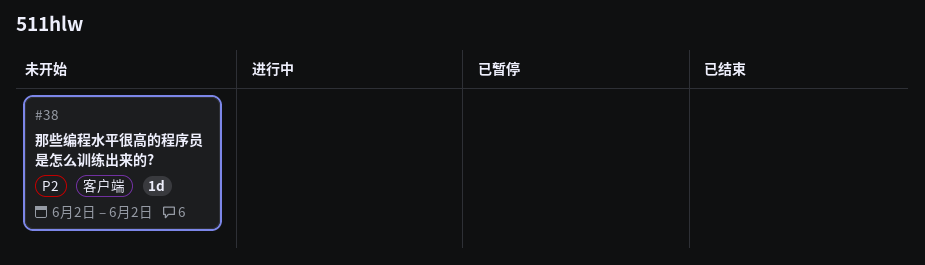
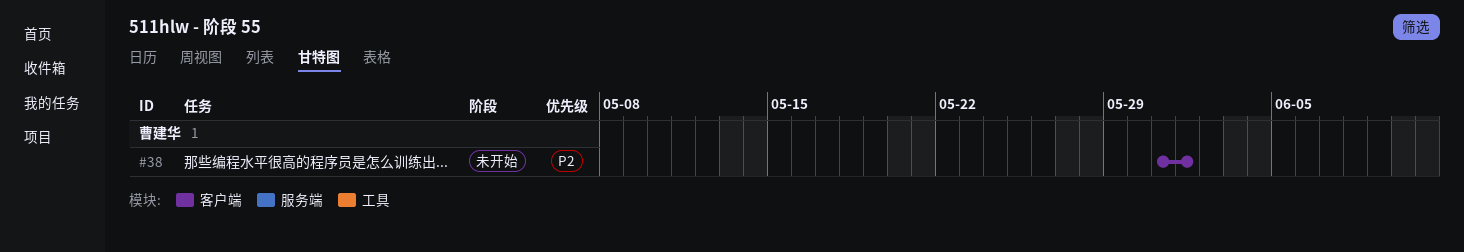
#38, start: Jun 2 -> May 31
#38, due: Jun 2 -> Jun 1

